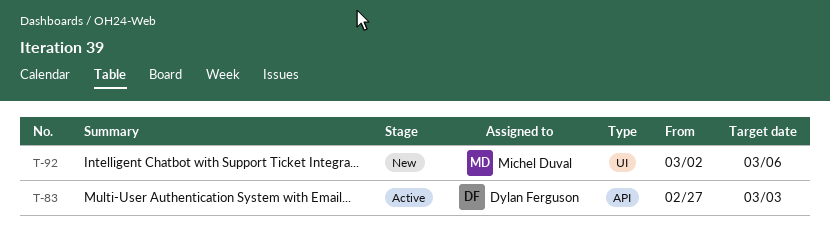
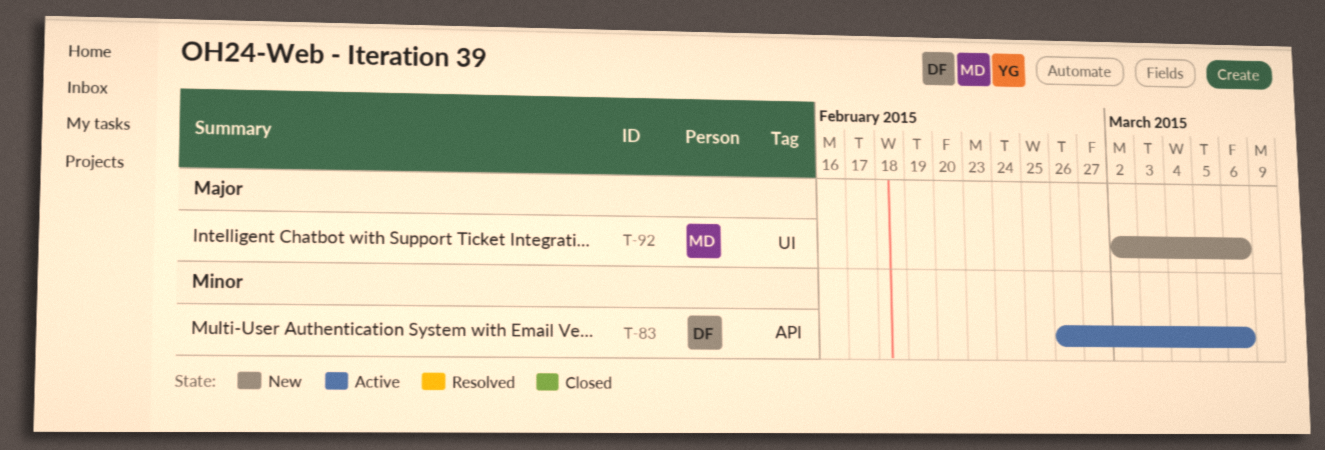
T-83, start: Feb 27 -> Feb 26
T-83, due: Mar 3 -> Mar 6

